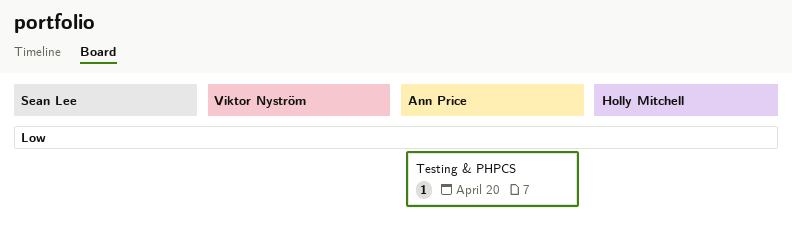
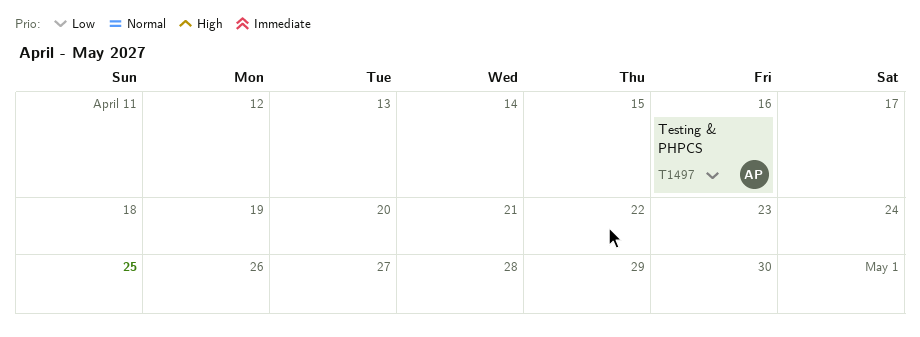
Testing & PHPCS, due: Apr 20 -> Apr 16

